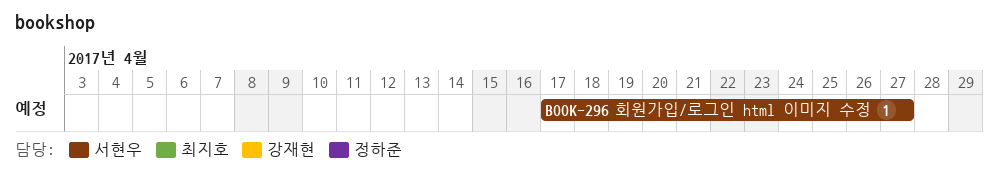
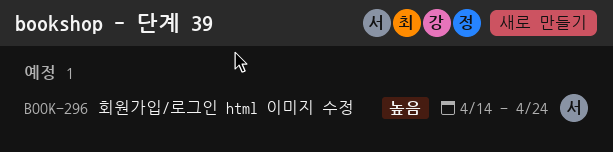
BOOK-296, start: Apr 17 -> Apr 14
BOOK-296, due: Apr 27 -> Apr 24

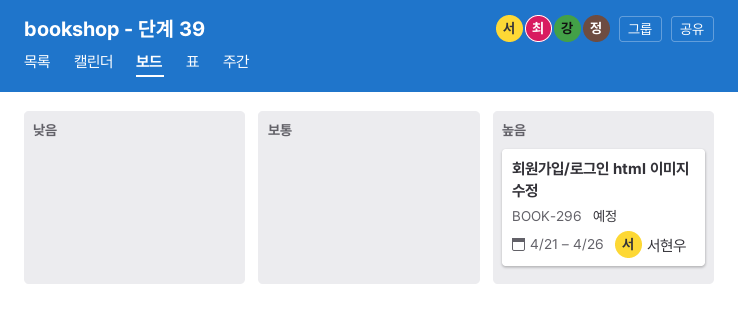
BOOK-296, start: Apr 14 -> Apr 21
BOOK-296, due: Apr 24 -> Apr 26

